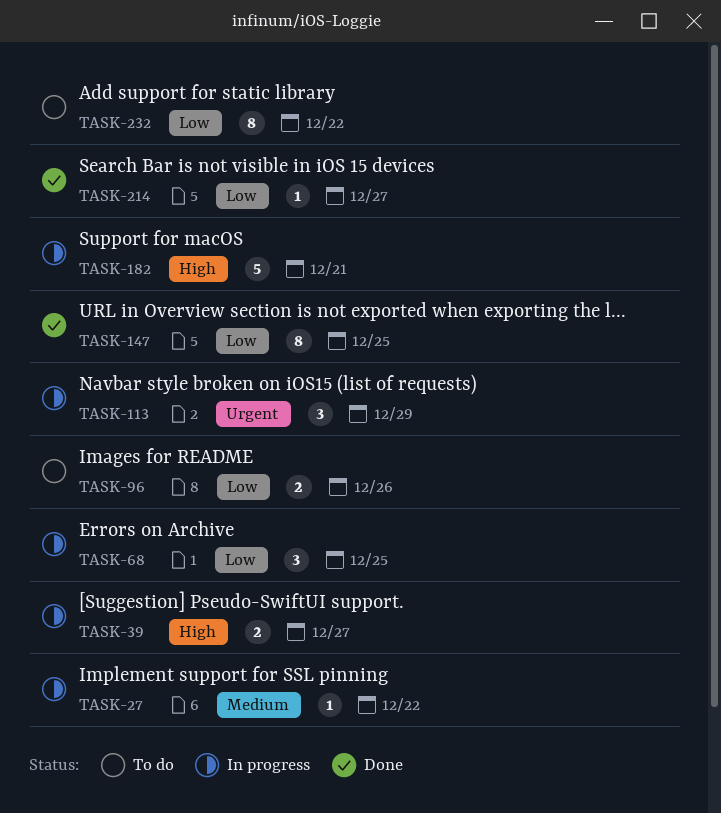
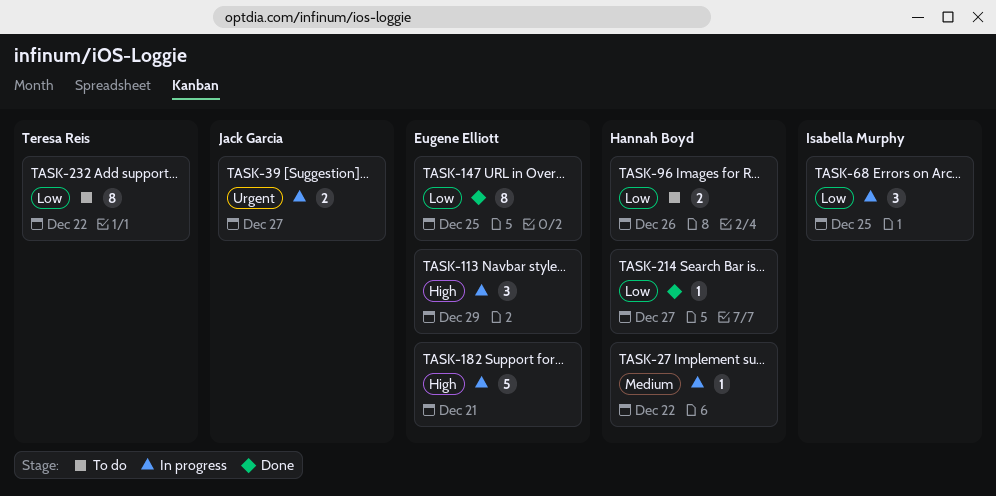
TASK-39, priority: High -> Urgent
TASK-113, priority: Urgent -> High

